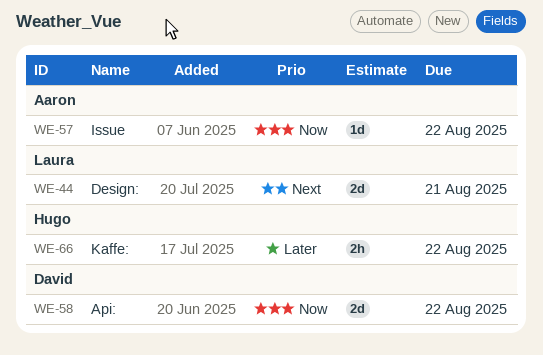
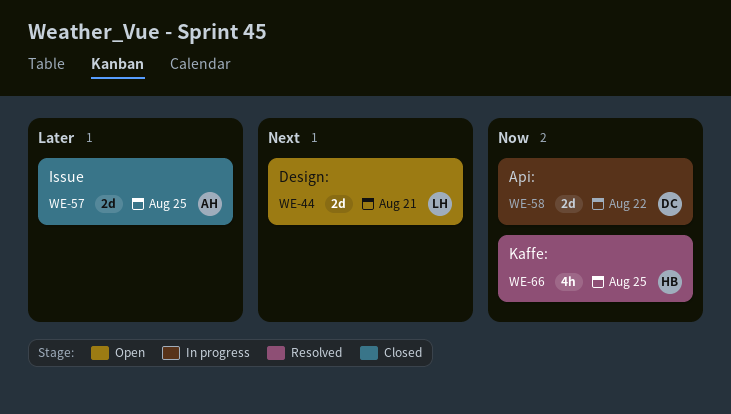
WE-57, priority: Now -> Later
WE-57, estimate: 1d -> 2d
WE-57, due: Aug 22 -> Aug 25
WE-66, priority: Later -> Now
WE-66, estimate: 2h -> 4h
WE-66, due: Aug 22 -> Aug 25

